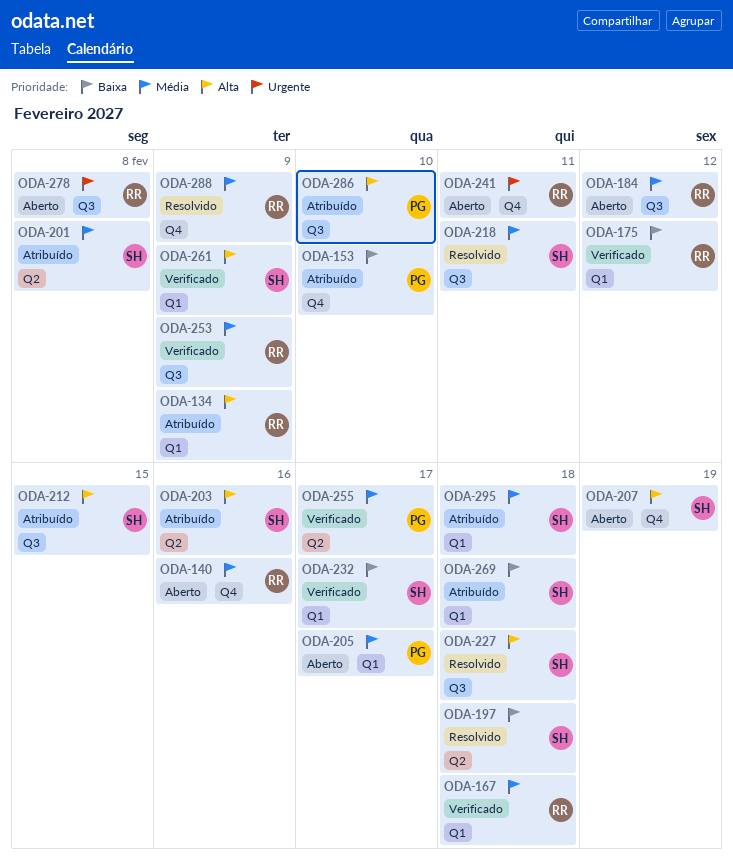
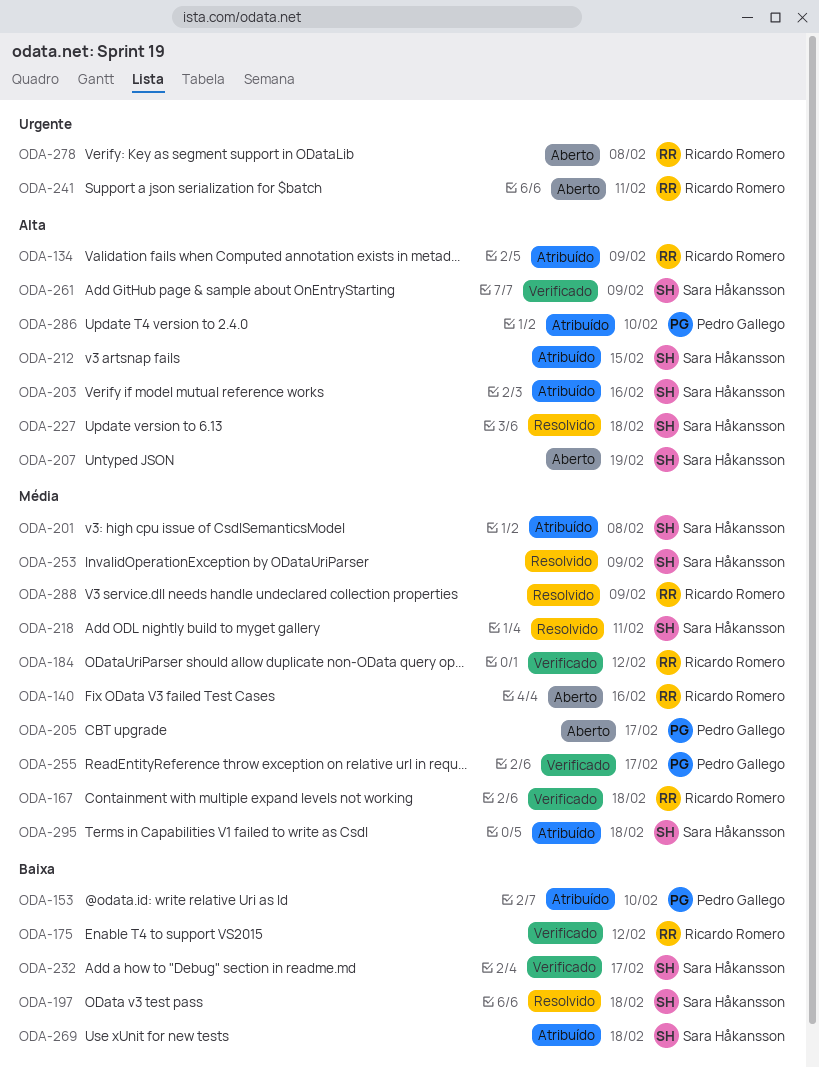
ODA-184, status: Aberto -> Verificado
ODA-253, status: Verificado -> Resolvido
ODA-253, owner: Ricardo Romero -> Sara Håkansson

